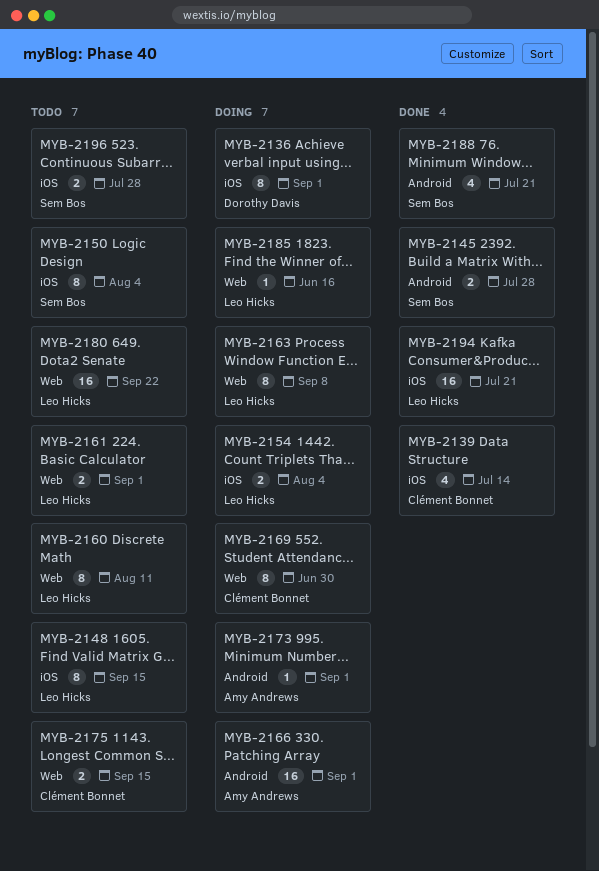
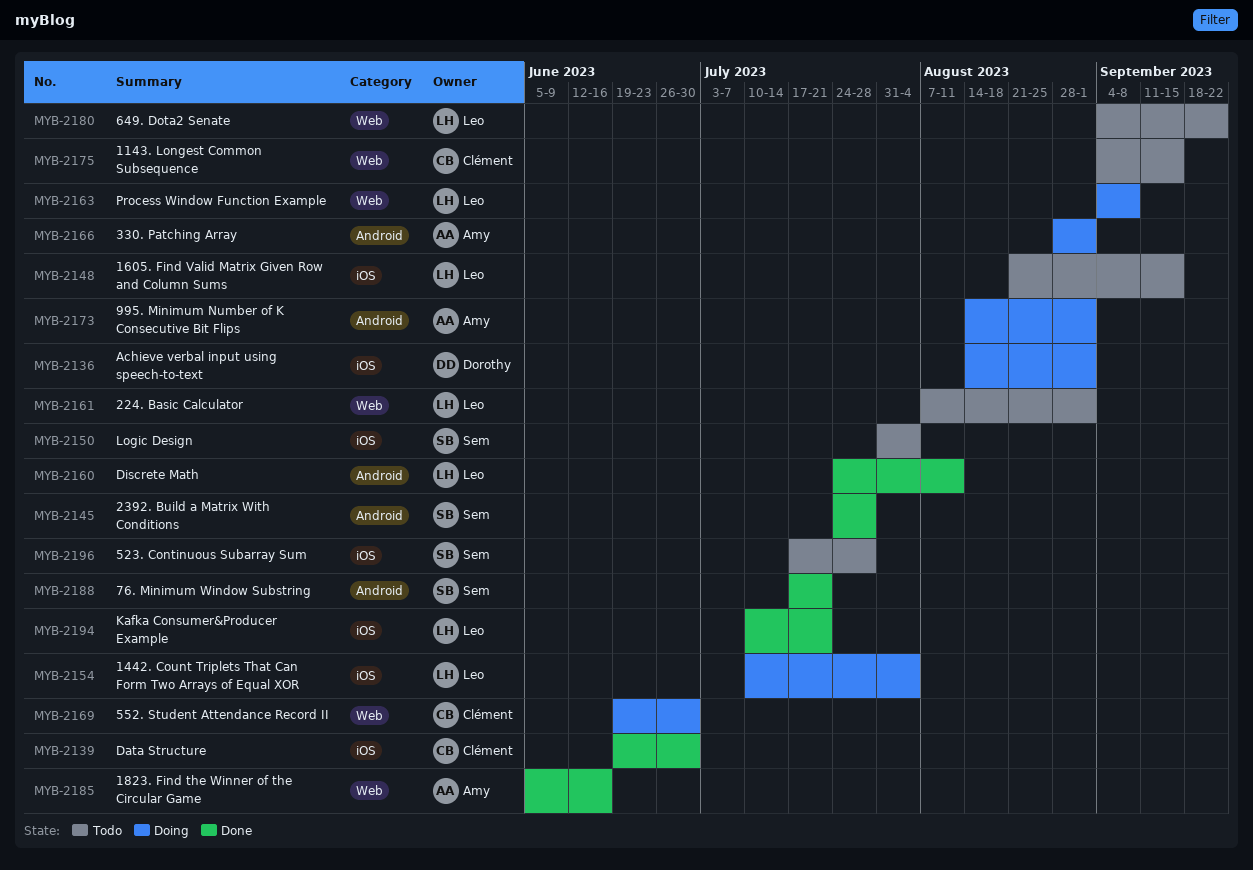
MYB-2139, due: Jul 14 -> Jun 30
MYB-2160, status: Todo -> Done
MYB-2160, label: Web -> Android
MYB-2185, status: Doing -> Done
MYB-2185, owner: Leo Hicks -> Amy Andrews

